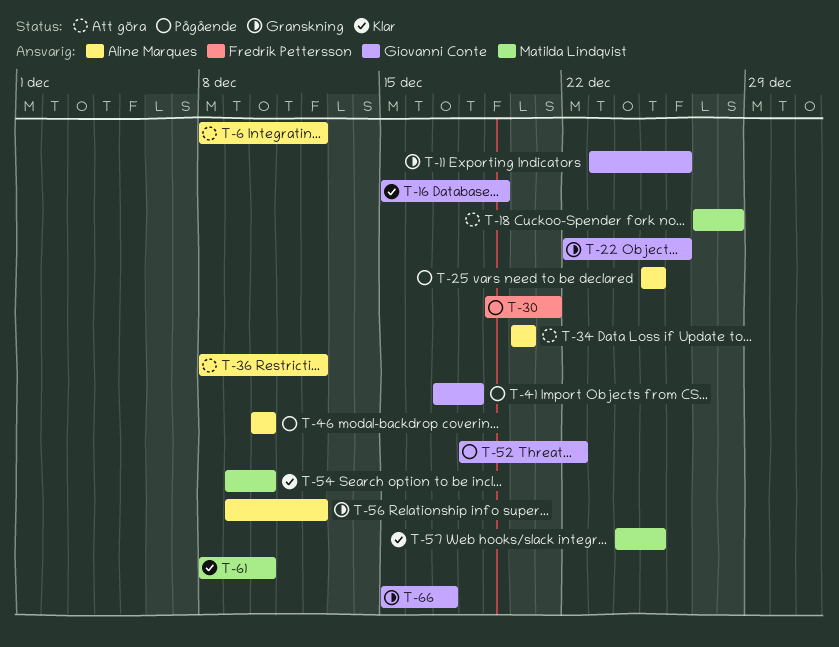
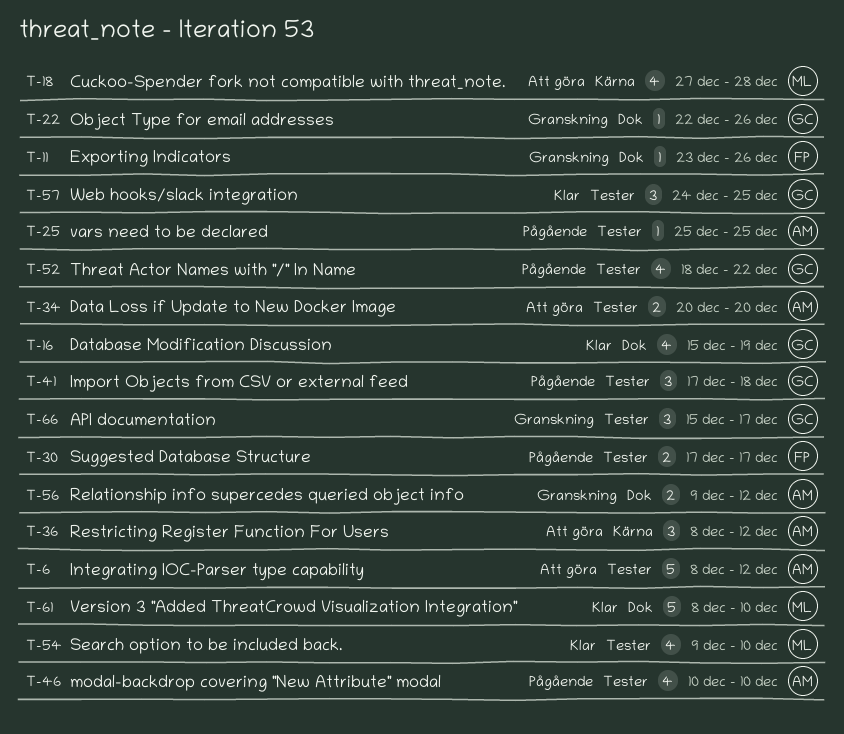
T-11, owner: Giovanni Conte -> Fredrik Pettersson
T-30, start: Dec 19 -> Dec 17
T-30, due: Dec 21 -> Dec 17
T-57, owner: Matilda Lindqvist -> Giovanni Conte

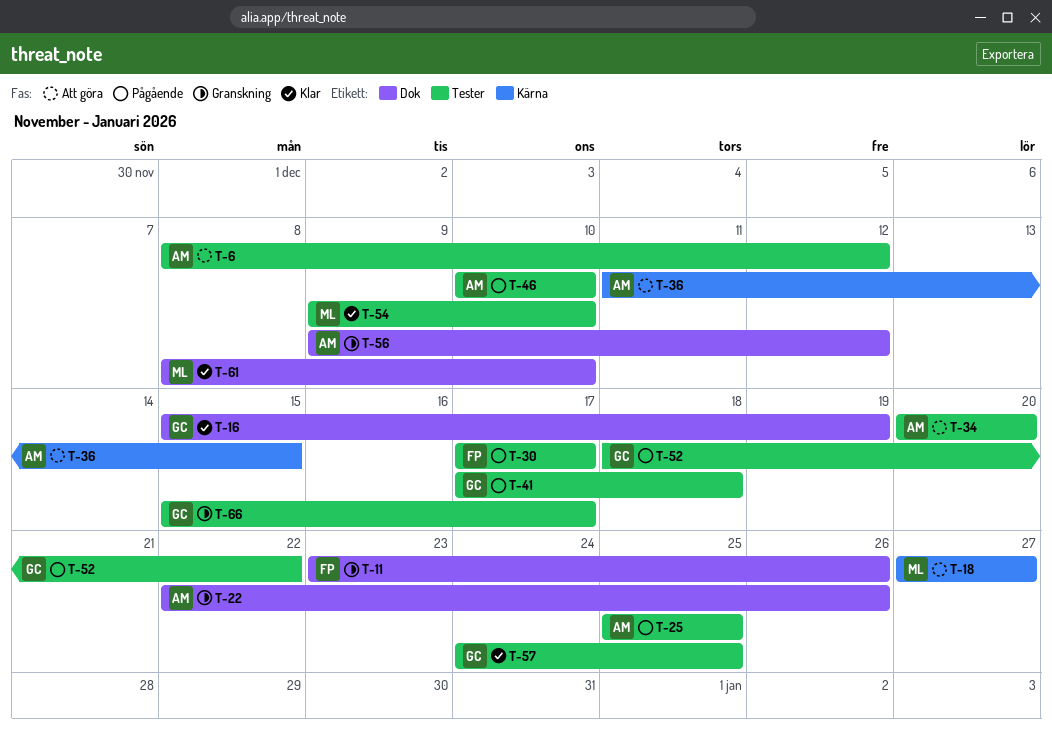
T-18, due: Dec 28 -> Dec 27
T-22, owner: GC -> AM
T-36, start: Dec 8 -> Dec 11
T-36, due: Dec 12 -> Dec 15

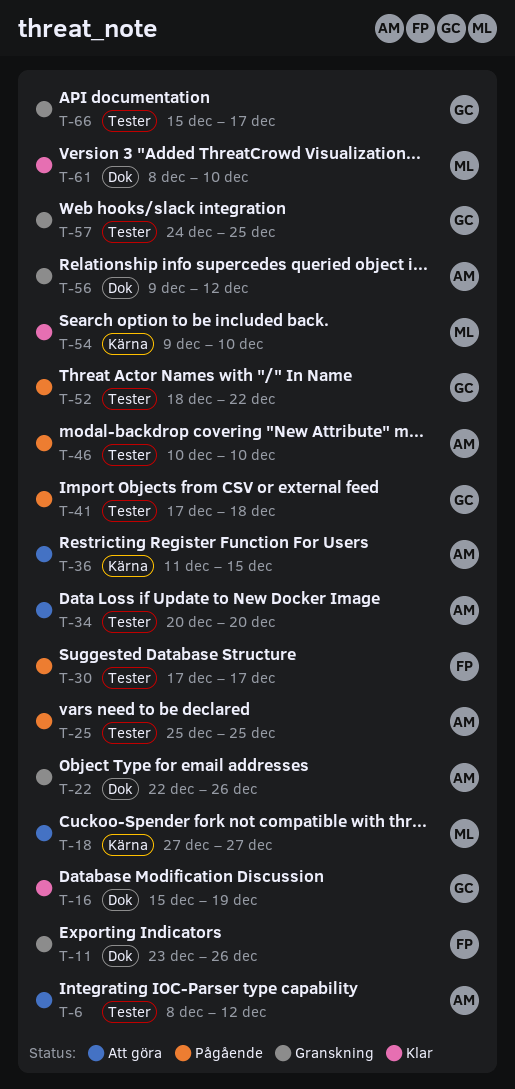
T-54, label: Tester -> Kärna
T-57, status: Klar -> Granskning

